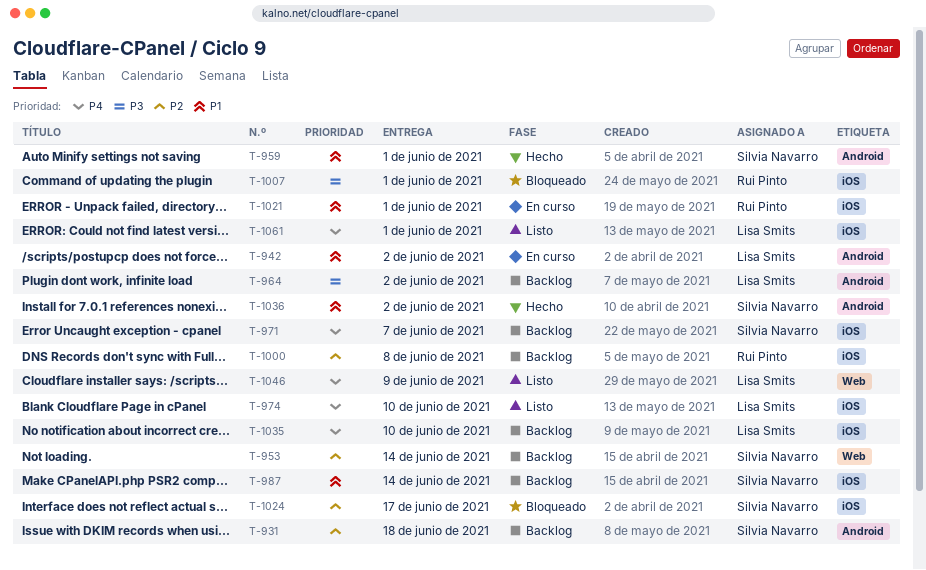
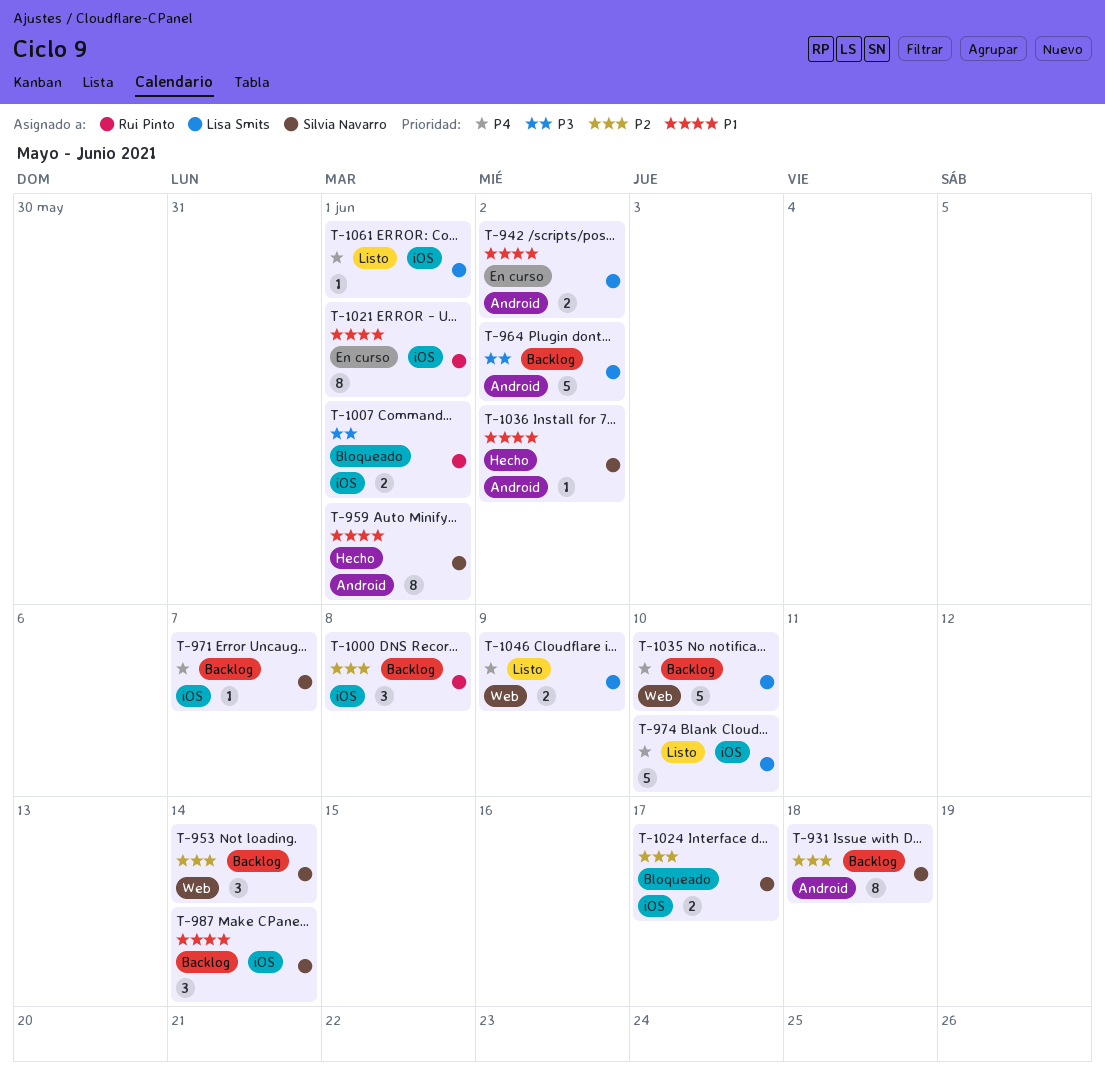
T-1035, label: iOS -> Web

